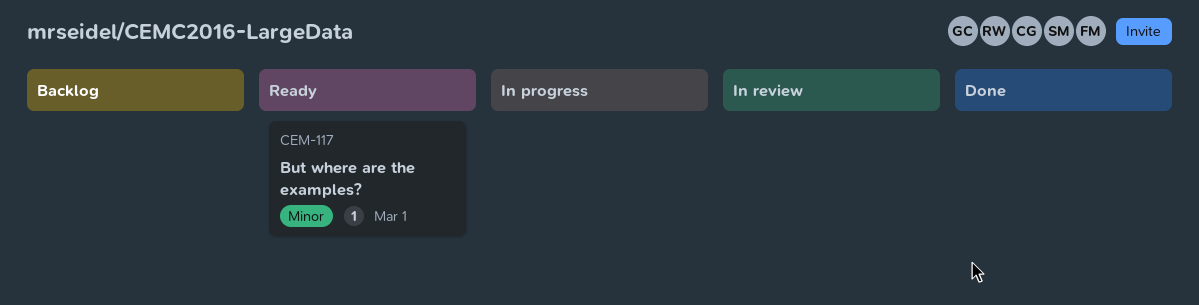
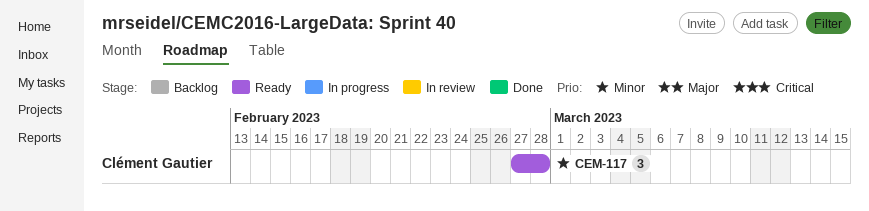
CEM-117, estimate: 1 -> 3
CEM-117, due: Mar 1 -> Feb 28

